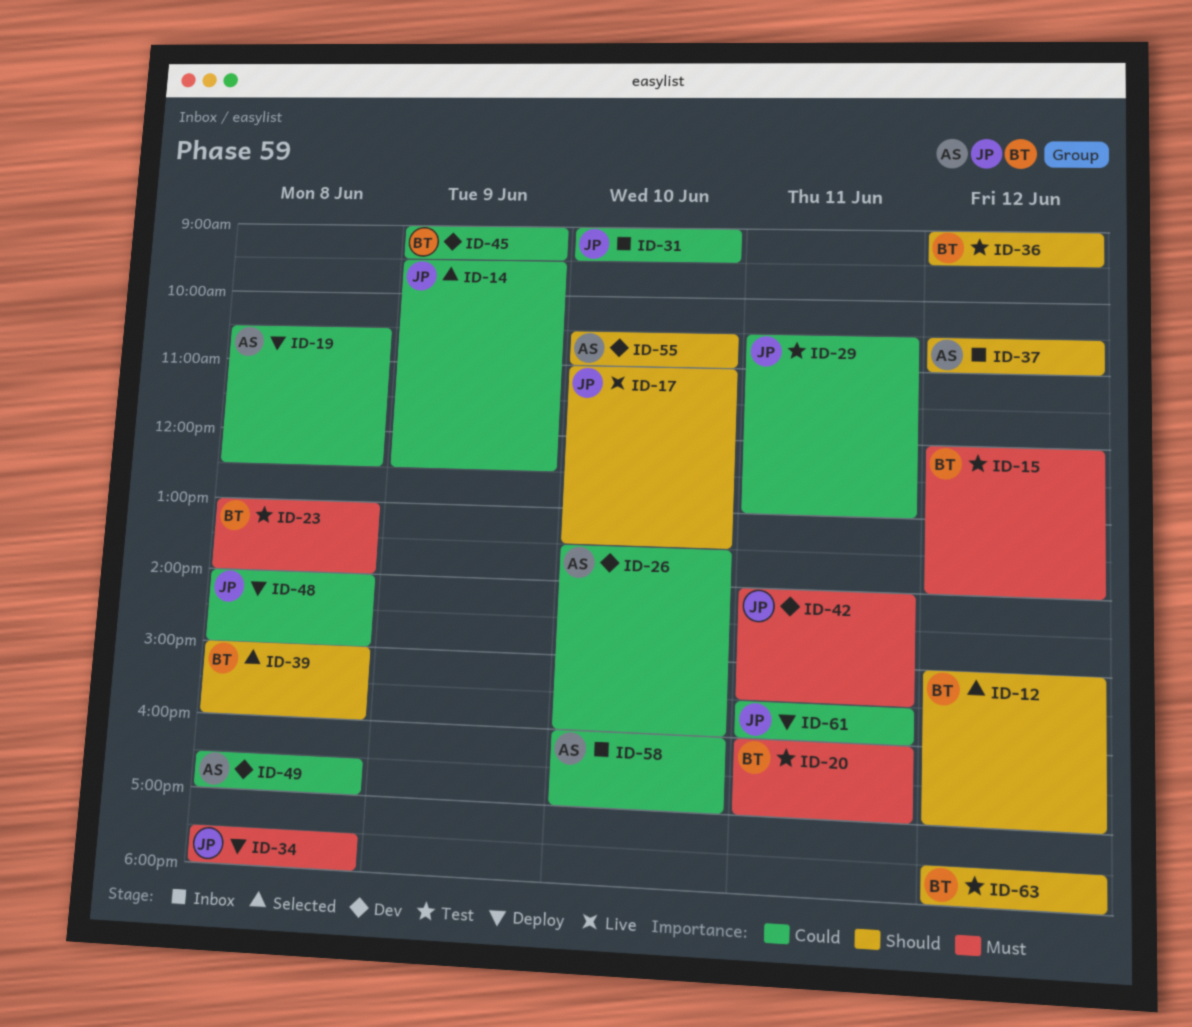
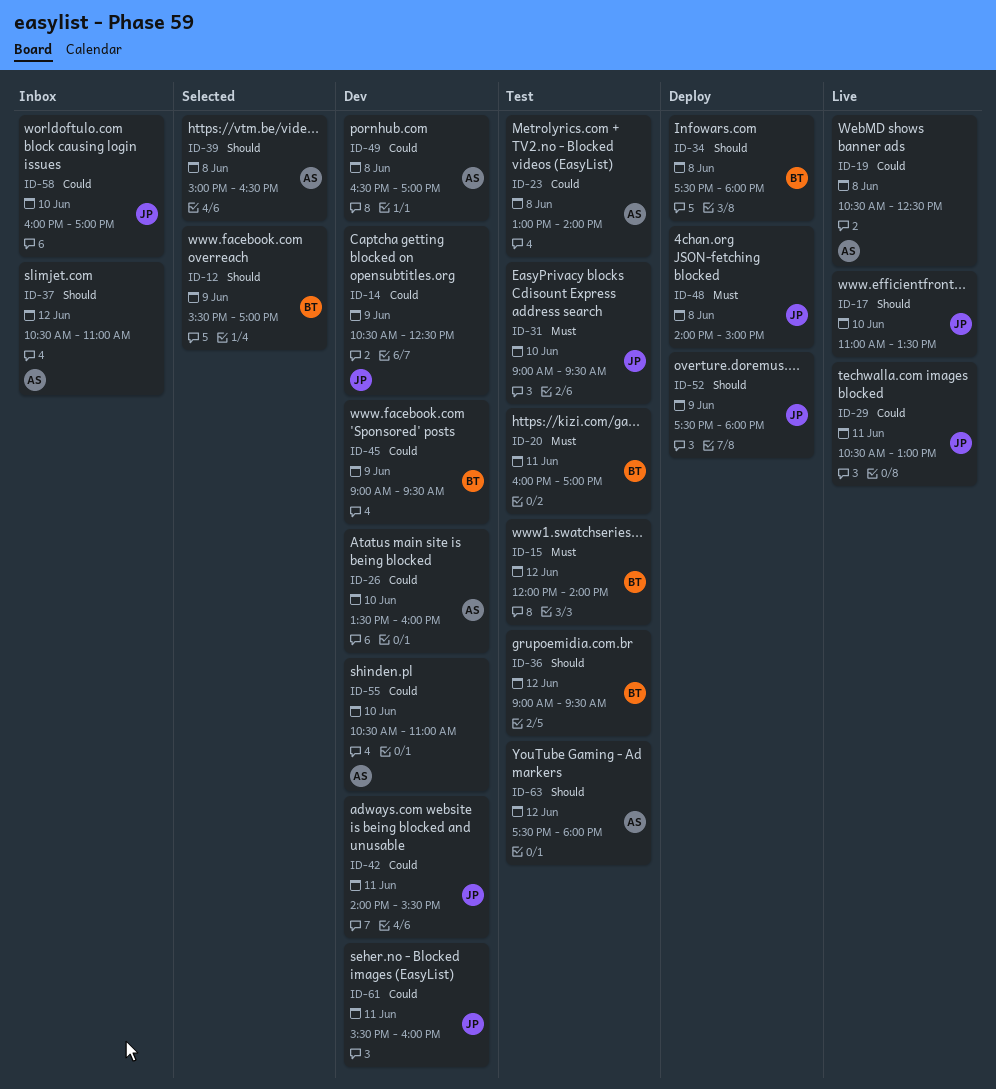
ID-12, day: Jun 12 -> Jun 9
ID-12, begins: 15:00 -> 15:30
ID-14, status: Selected -> Dev
ID-14, begins: 09:30 -> 10:30
ID-19, status: Deploy -> Live
ID-23, owner: BT -> AS
ID-23, priority: Must -> Could
ID-29, status: Test -> Live
ID-31, status: Inbox -> Test
ID-31, priority: Could -> Must
ID-34, owner: JP -> BT
ID-34, priority: Must -> Should
ID-39, owner: BT -> AS
ID-39, ends: 16:00 -> 16:30
ID-42, priority: Must -> Could
ID-48, priority: Could -> Must
ID-52: none -> present
ID-55, priority: Should -> Could
ID-58, owner: AS -> JP
ID-61, status: Deploy -> Dev
ID-63, owner: BT -> AS

